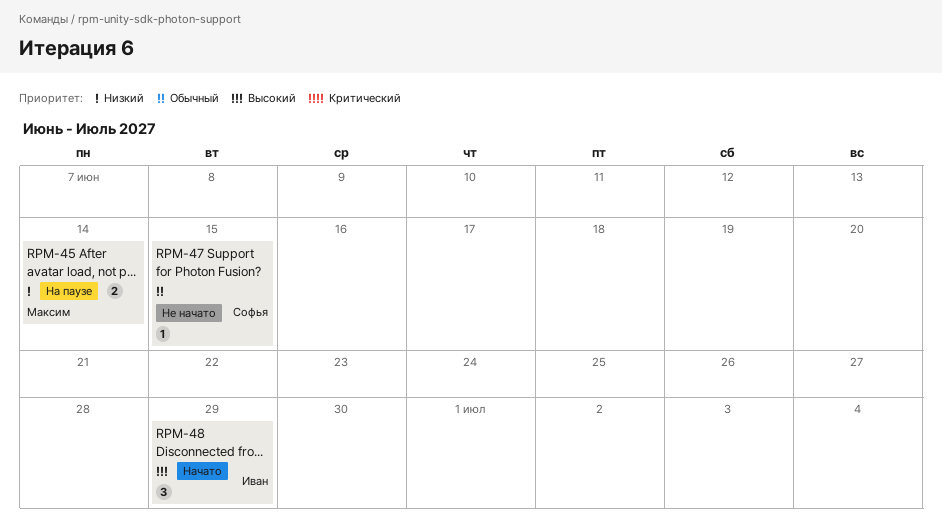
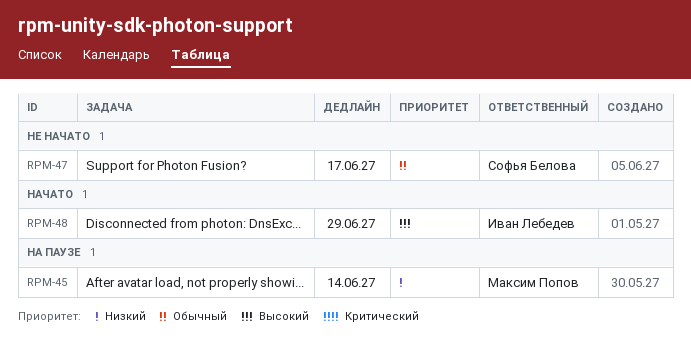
RPM-47, due: Jun 15 -> Jun 17

